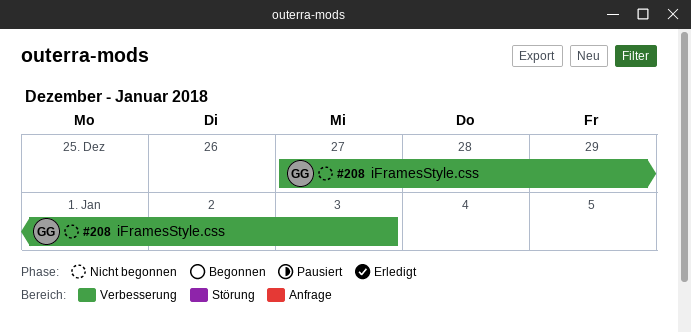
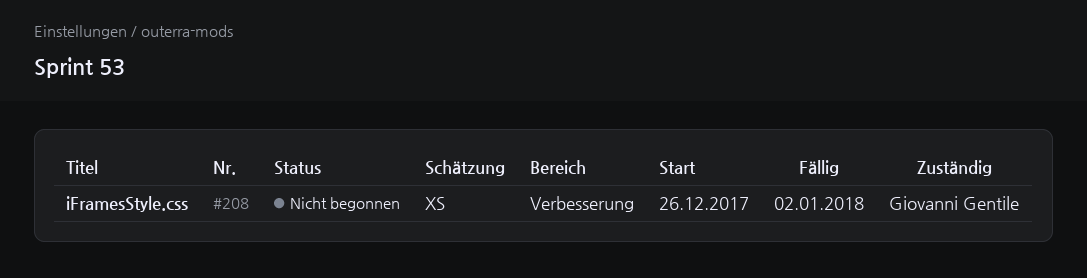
#208, start: Dec 27 -> Dec 26
#208, due: Jan 3 -> Jan 2

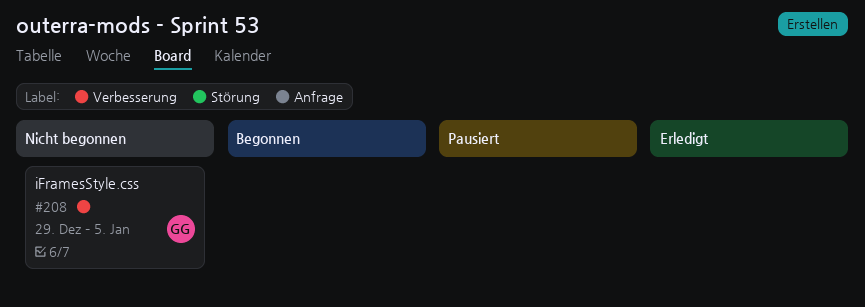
#208, start: Dec 26 -> Dec 29
#208, due: Jan 2 -> Jan 5

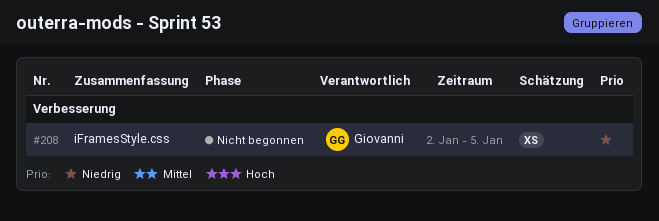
#208, start: Dec 29 -> Jan 2

